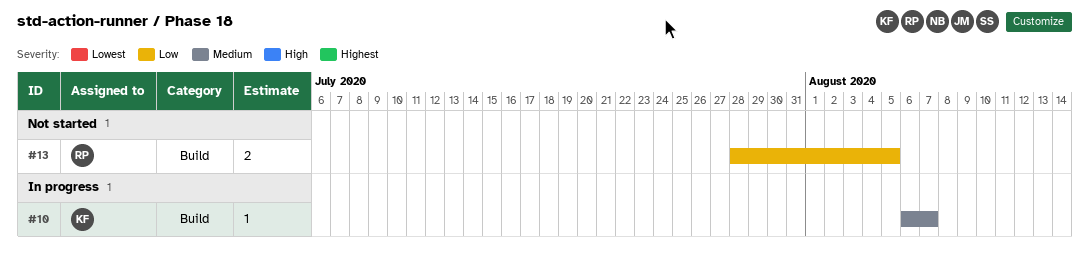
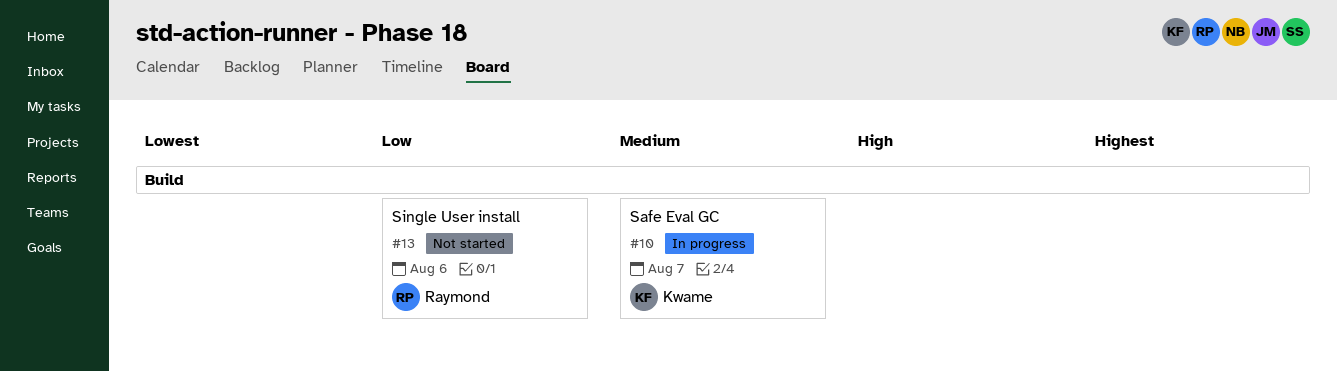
#13, due: Aug 5 -> Aug 6

